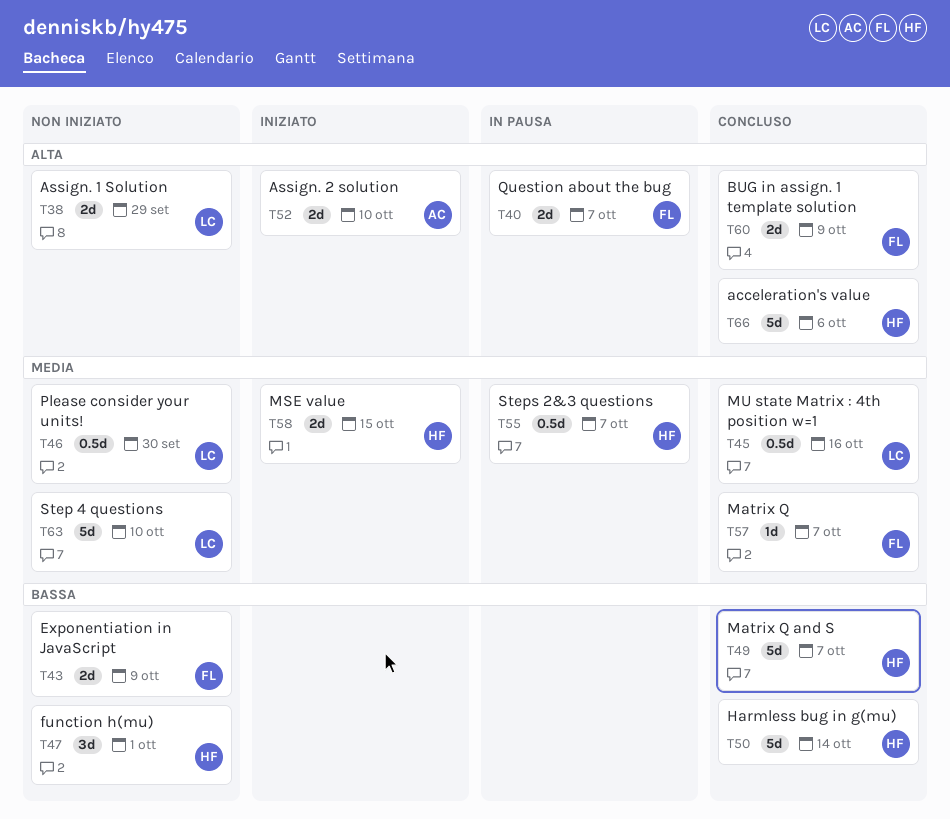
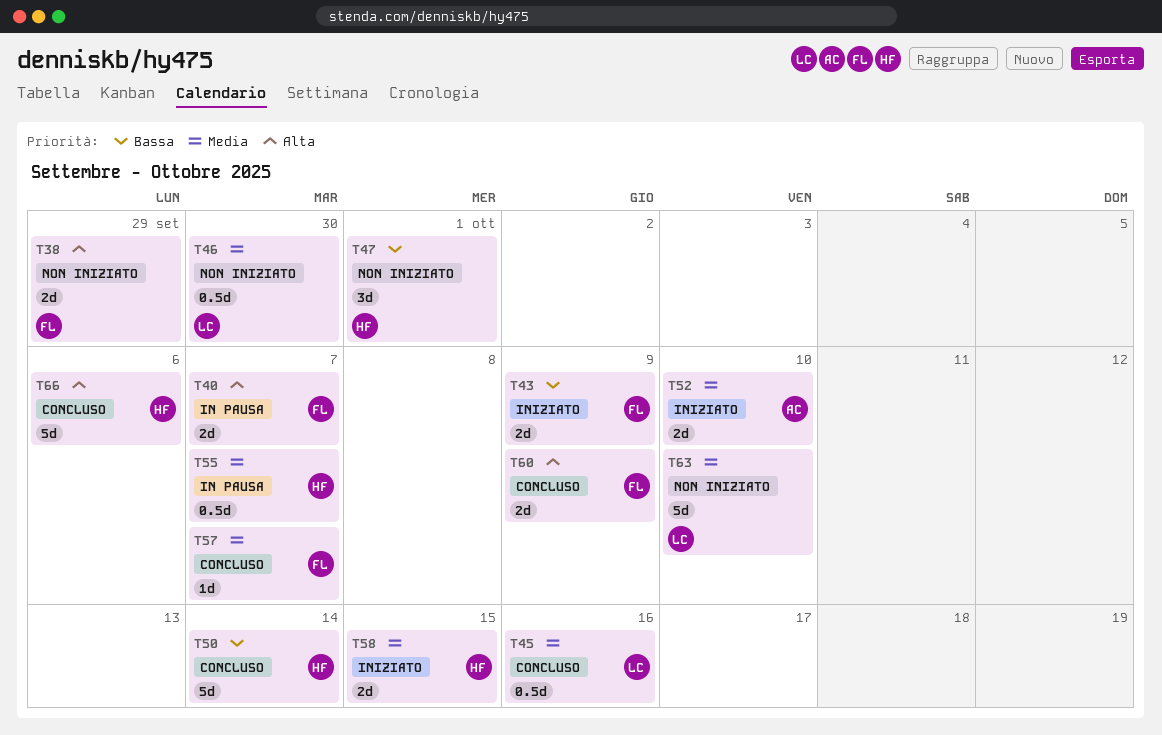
T38, owner: LC -> FL
T43, status: Non iniziato -> Iniziato
T49: present -> none
T52, priority: Alta -> Media

